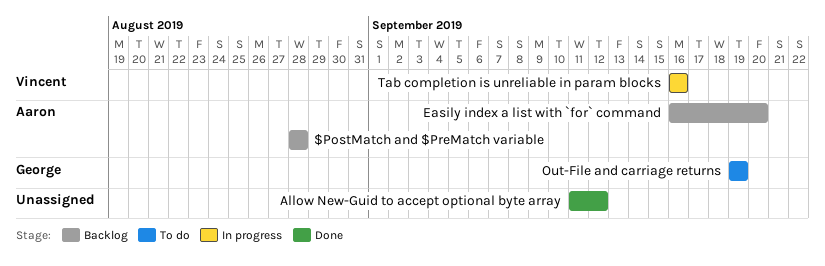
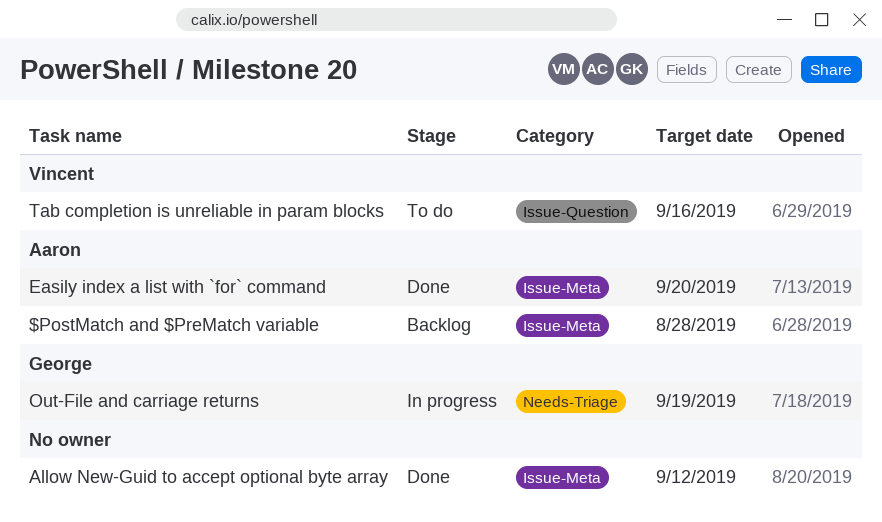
Easily index a list with `for` command, status: Backlog -> Done
Out-File and carriage returns, status: To do -> In progress
Tab completion is unreliable in param blocks, status: In progress -> To do

